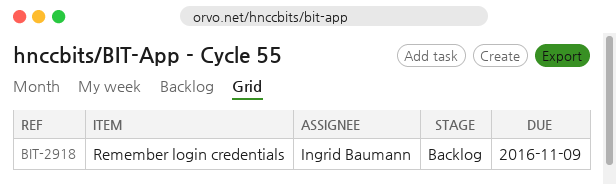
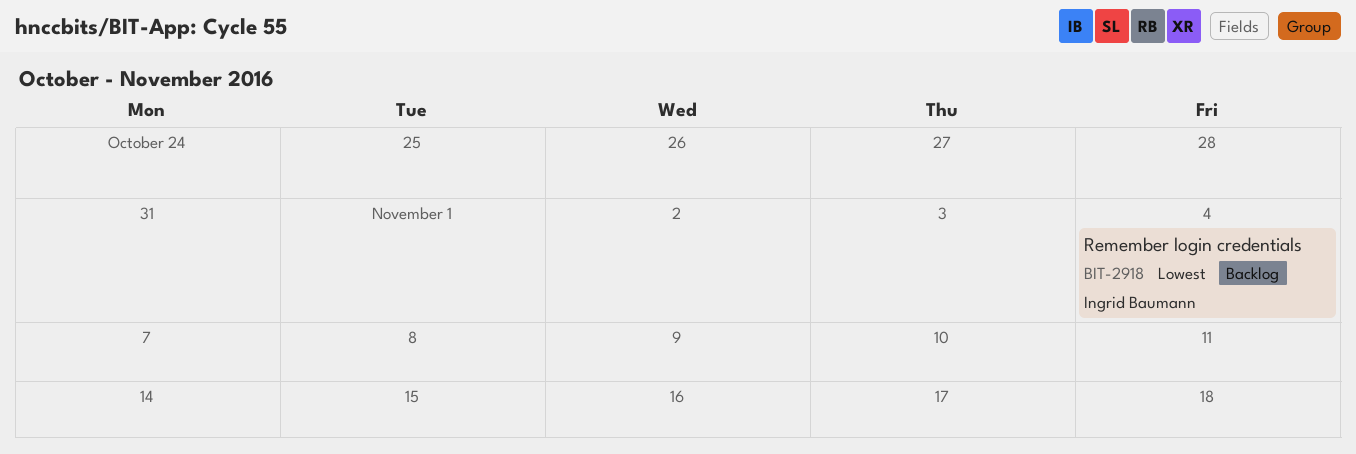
BIT-2918, due: Nov 9 -> Nov 4

